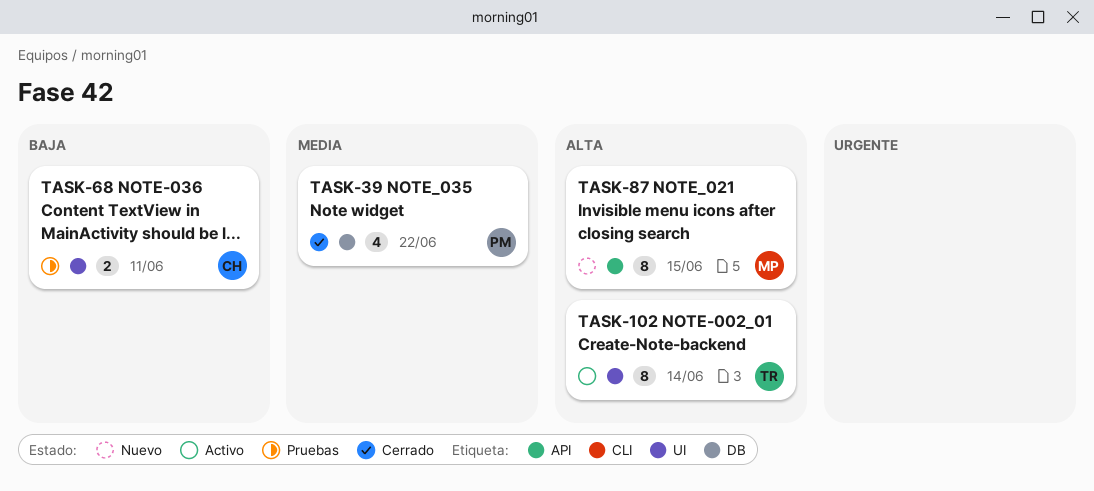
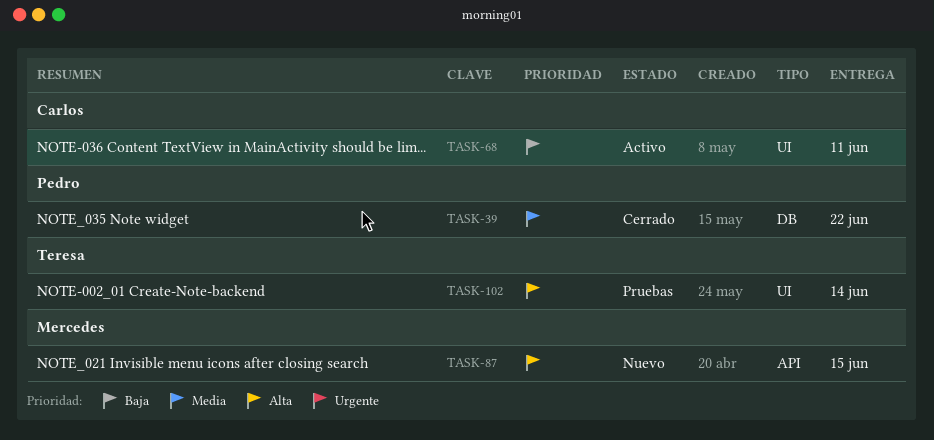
TASK-68, status: Pruebas -> Activo
TASK-102, status: Activo -> Pruebas

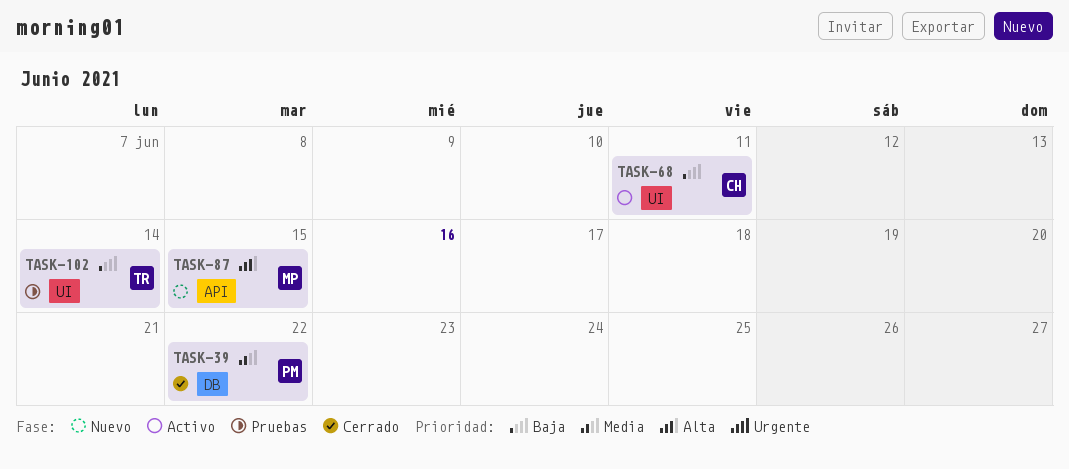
TASK-102, priority: Alta -> Baja

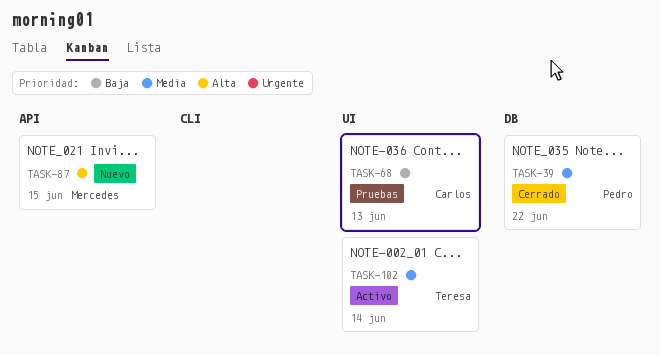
TASK-68, status: Activo -> Pruebas
TASK-68, due: Jun 11 -> Jun 13
TASK-102, status: Pruebas -> Activo
TASK-102, priority: Baja -> Media

